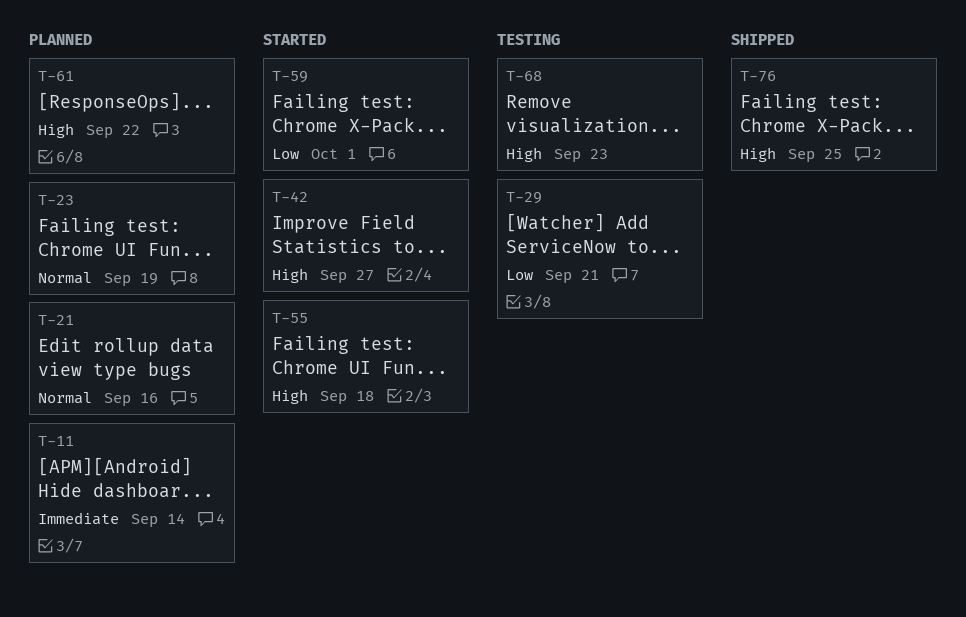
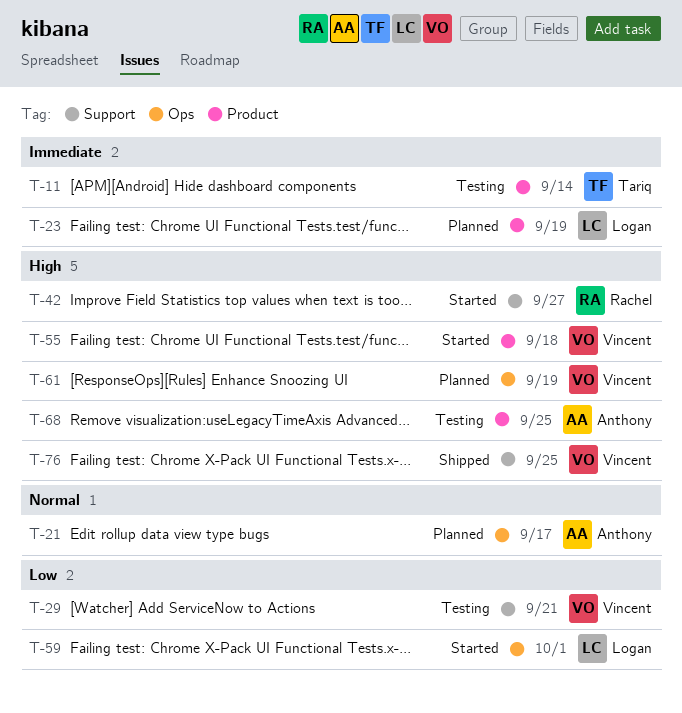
T-11, status: Planned -> Testing
T-21, due: Sep 16 -> Sep 17
T-23, priority: Normal -> Immediate
T-61, due: Sep 22 -> Sep 19
T-68, due: Sep 23 -> Sep 25

